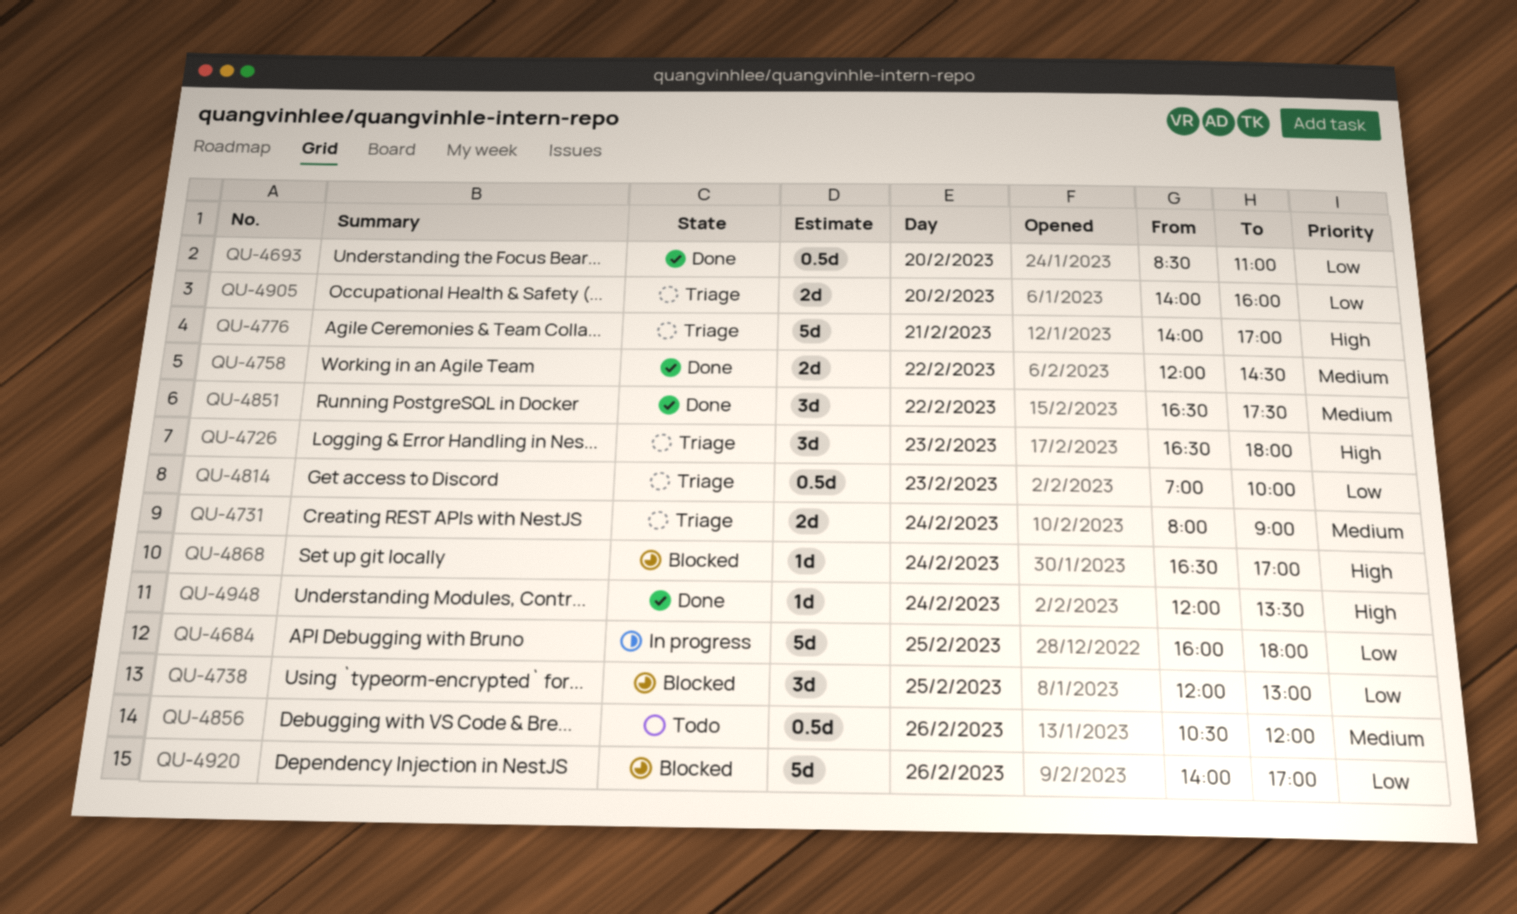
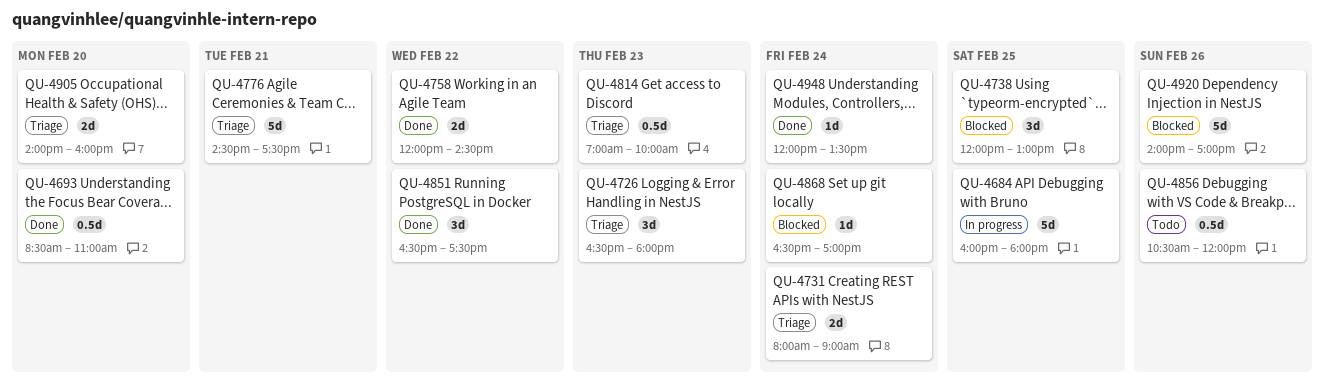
QU-4776, begins: 14:00 -> 14:30
QU-4776, ends: 17:00 -> 17:30

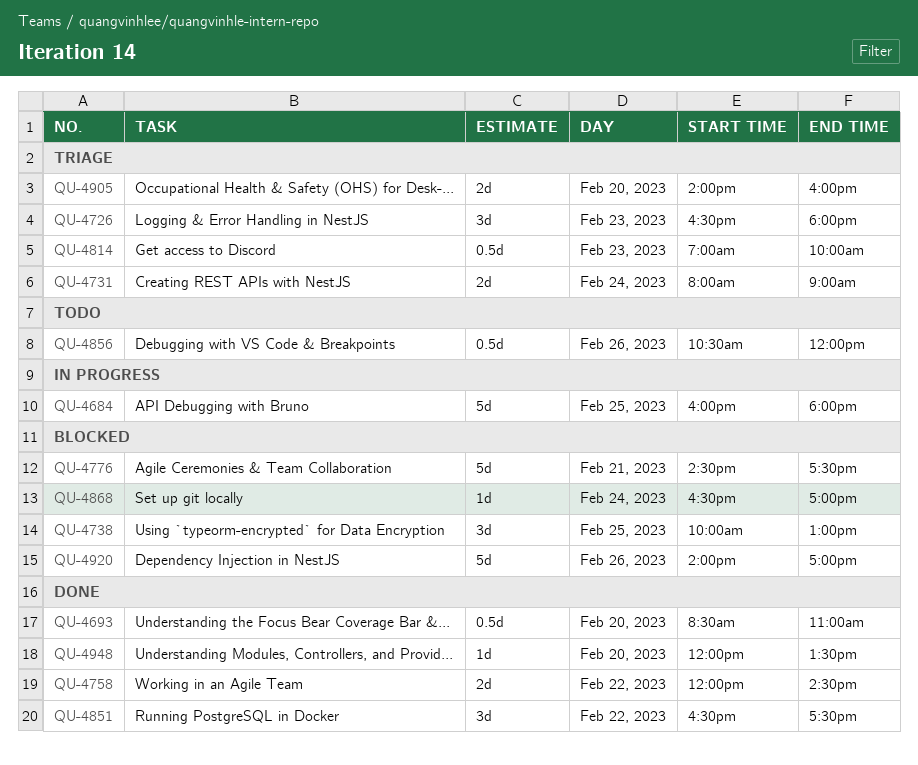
QU-4738, begins: 12:00 -> 10:00
QU-4776, status: Triage -> Blocked
QU-4948, day: Feb 24 -> Feb 20

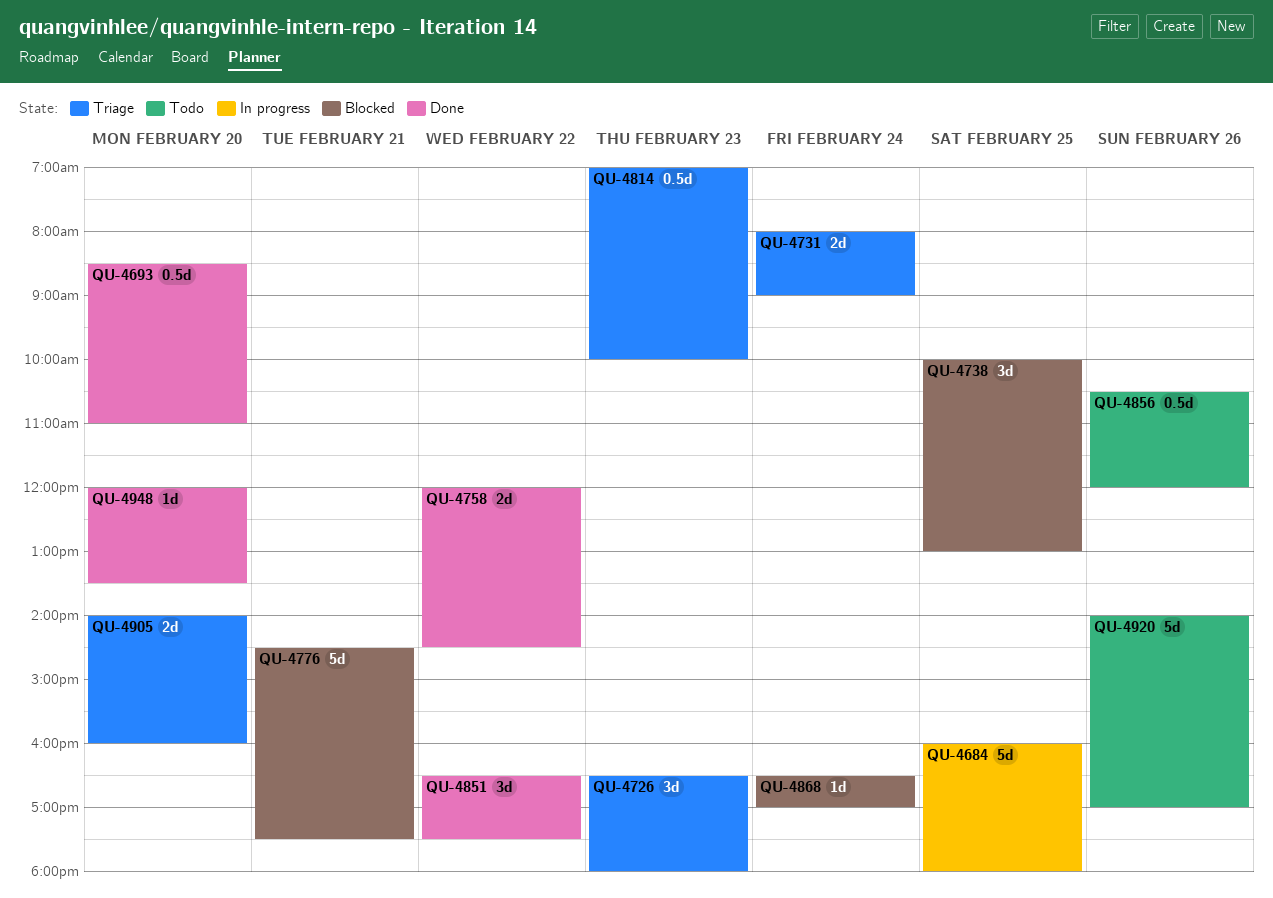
QU-4920, status: Blocked -> Todo

